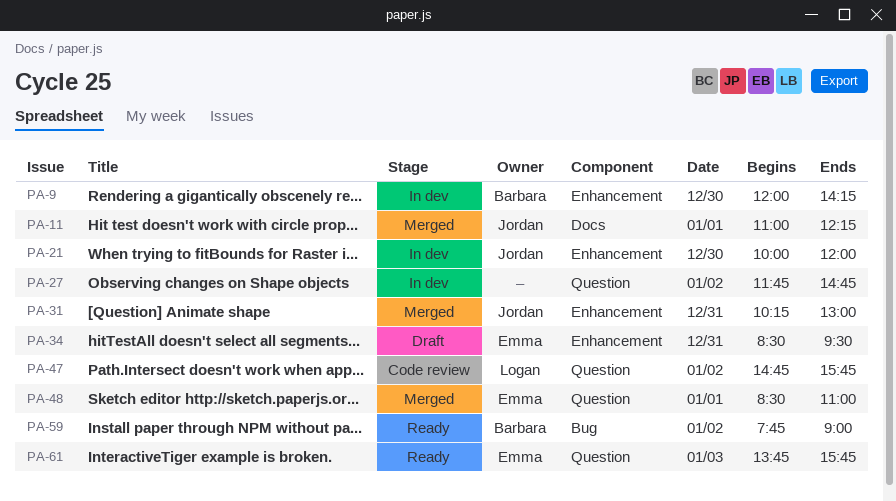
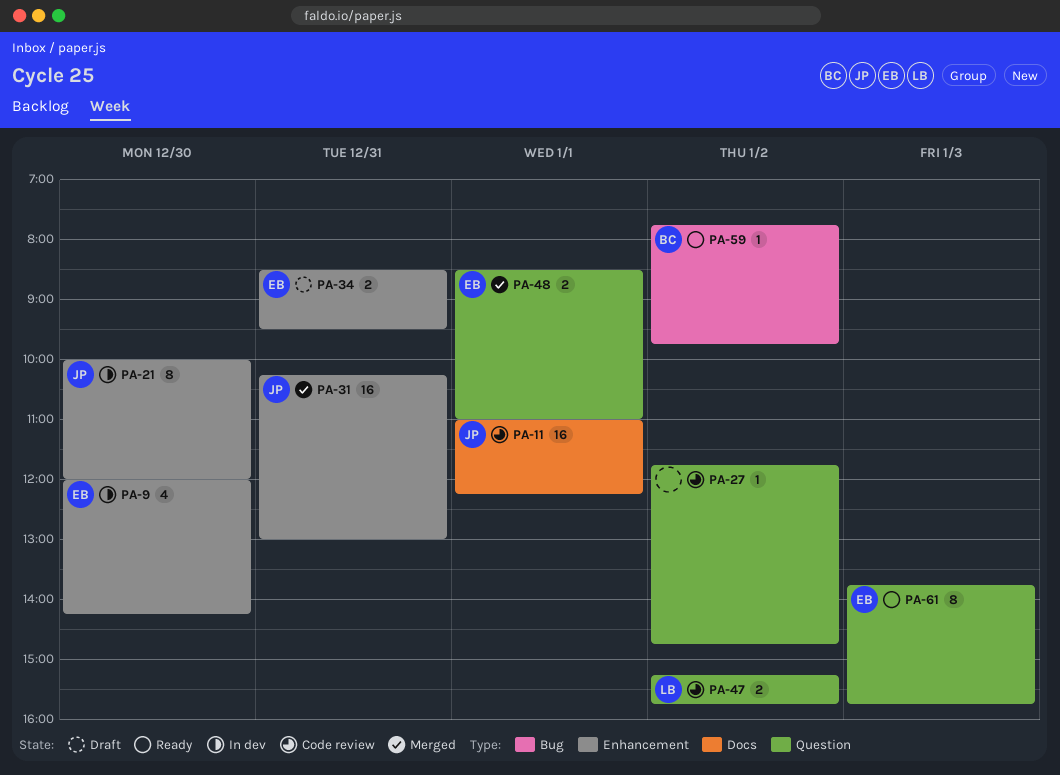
PA-9, owner: Barbara -> Emma
PA-11, status: Merged -> Code review
PA-27, status: In dev -> Code review
PA-47, begins: 14:45 -> 15:15
PA-59, ends: 09:00 -> 09:45

